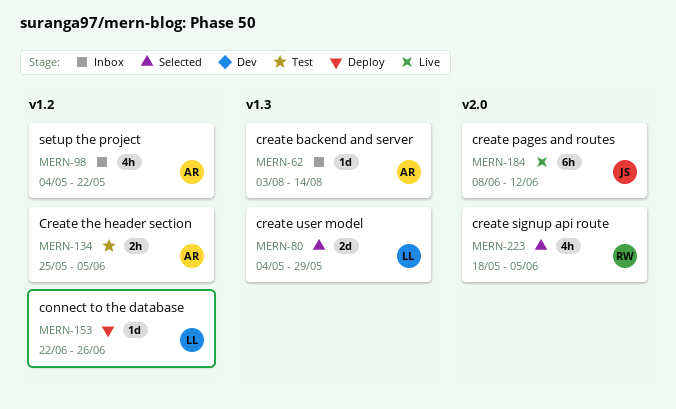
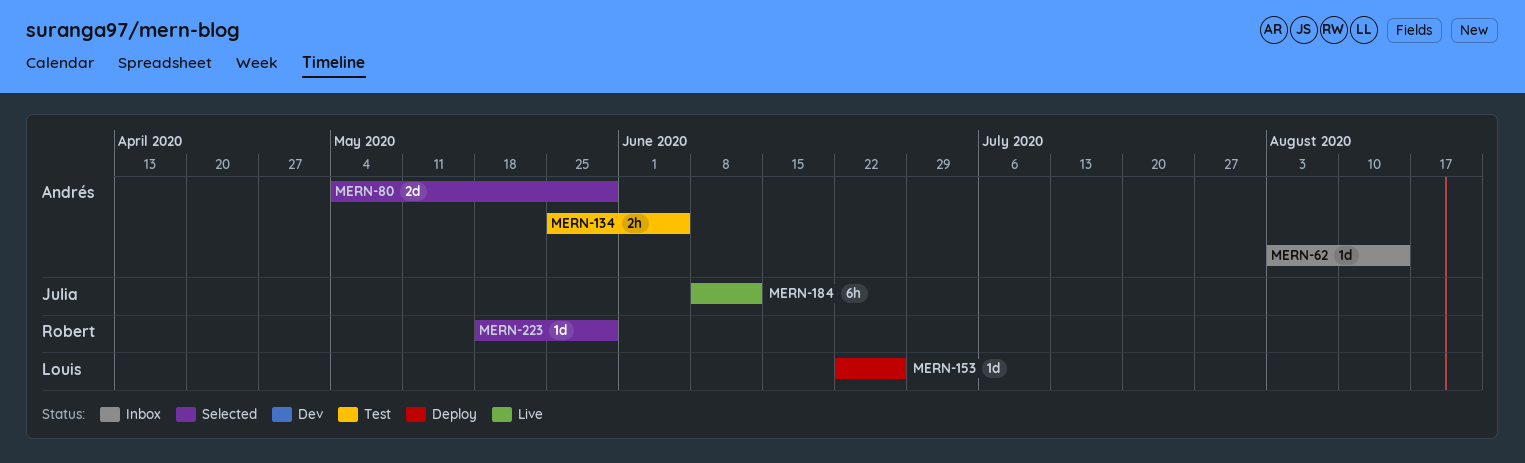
MERN-80, owner: Louis -> Andrés
MERN-98: present -> none
MERN-223, estimate: 4h -> 1d
MERN-223, due: Jun 5 -> May 29

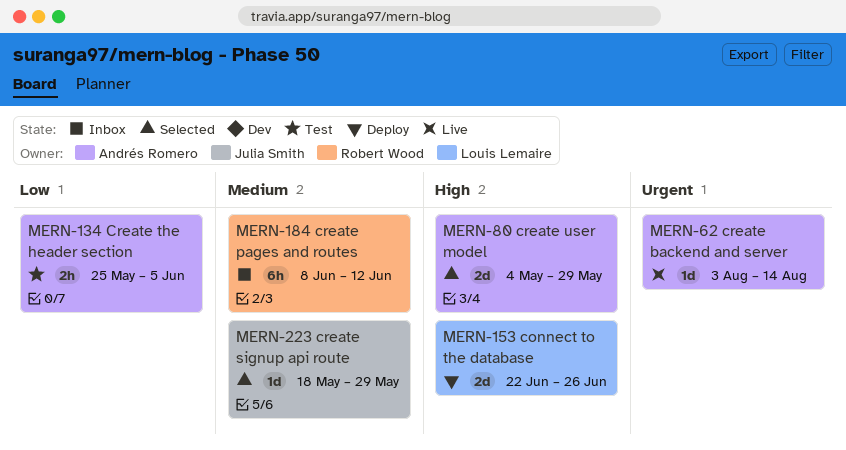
MERN-62, status: Inbox -> Live
MERN-153, estimate: 1d -> 2d
MERN-184, status: Live -> Inbox
MERN-184, owner: Julia Smith -> Robert Wood
MERN-223, owner: Robert Wood -> Julia Smith

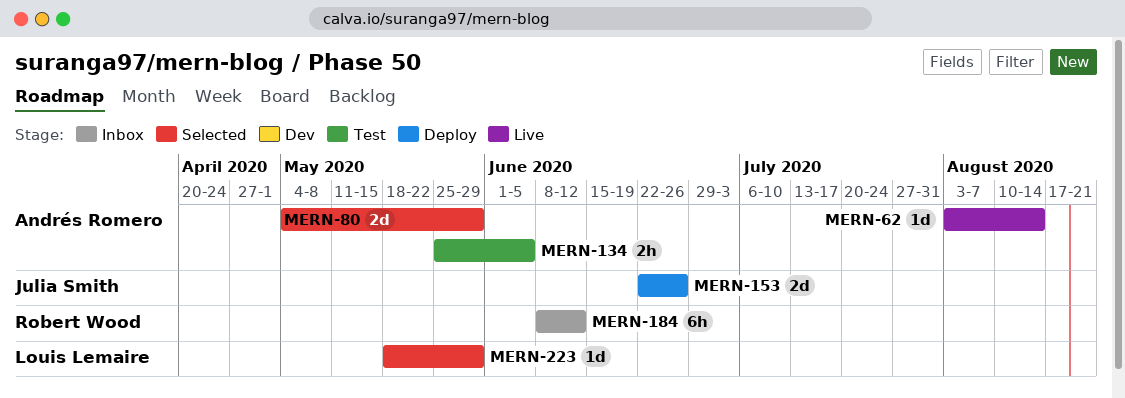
MERN-153, owner: Louis Lemaire -> Julia Smith
MERN-223, owner: Julia Smith -> Louis Lemaire

